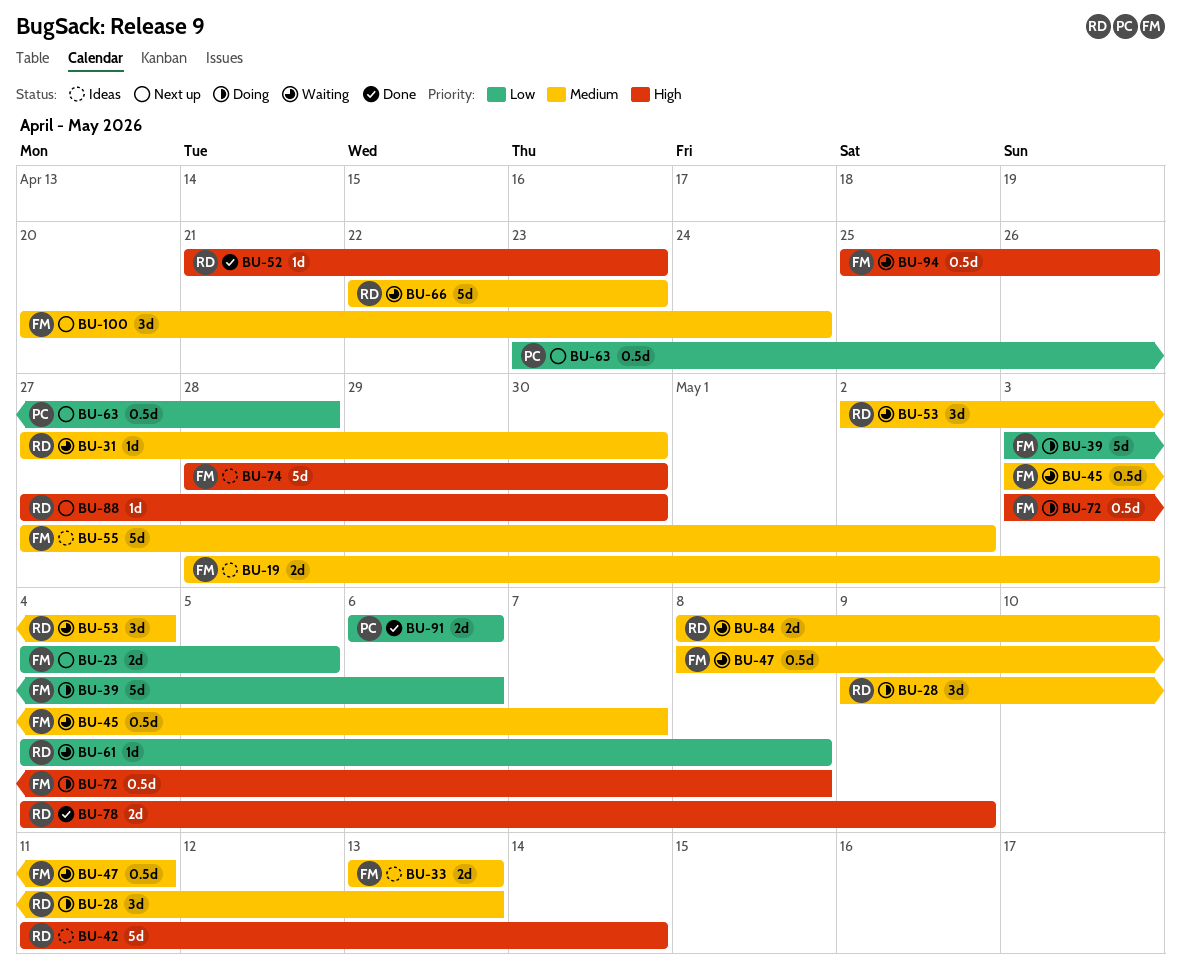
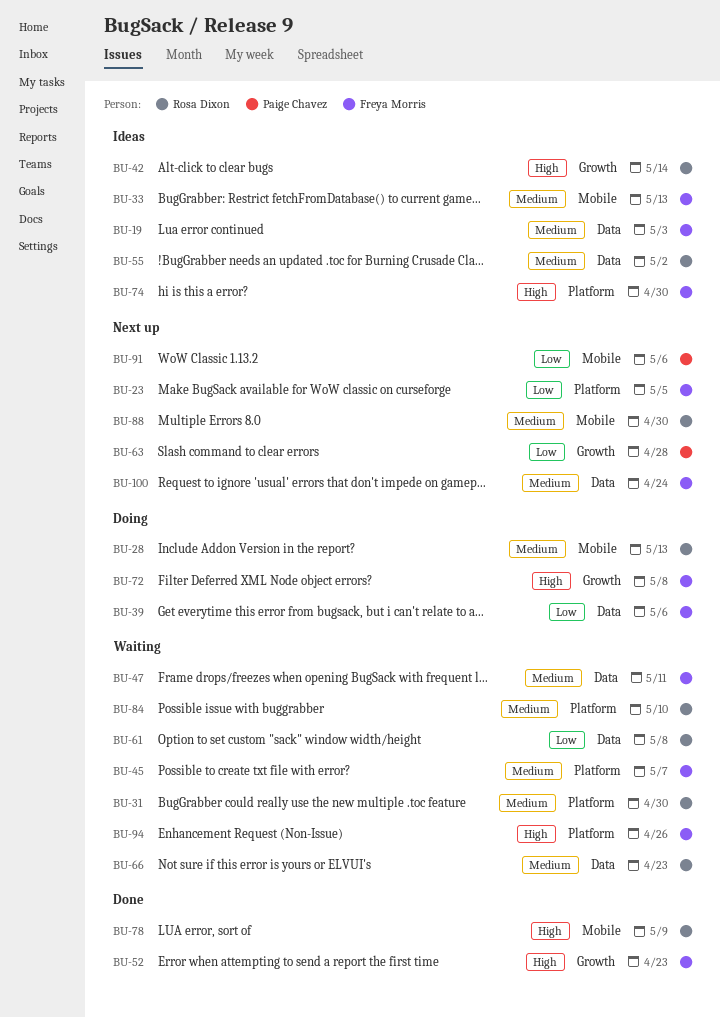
BU-52, owner: Rosa Dixon -> Freya Morris
BU-53: present -> none
BU-55, owner: Freya Morris -> Rosa Dixon
BU-88, priority: High -> Medium
BU-91, status: Done -> Next up

